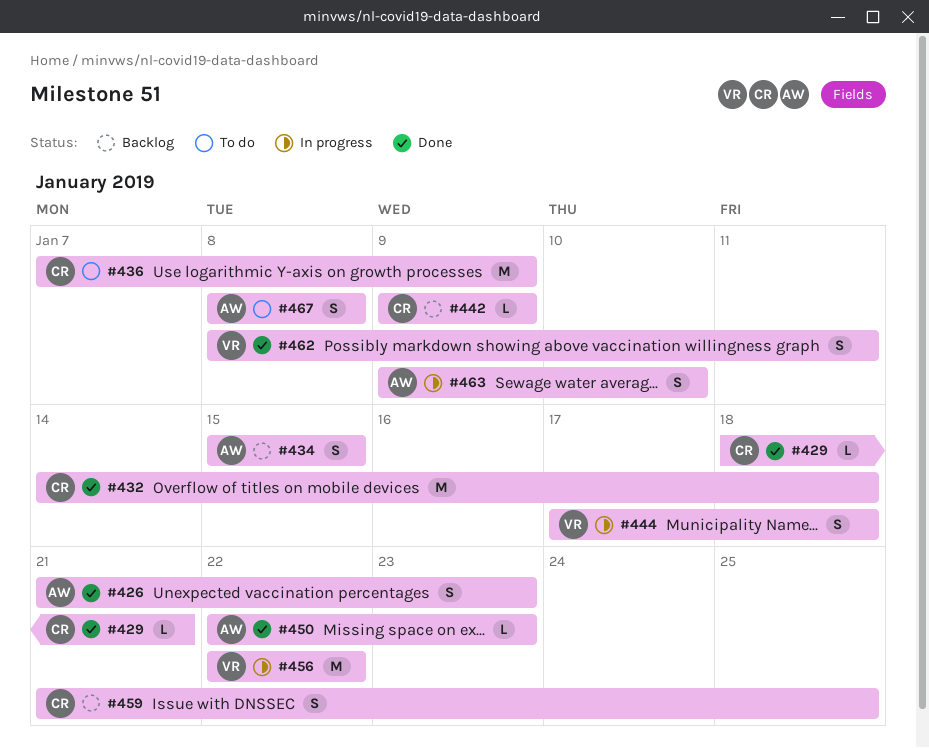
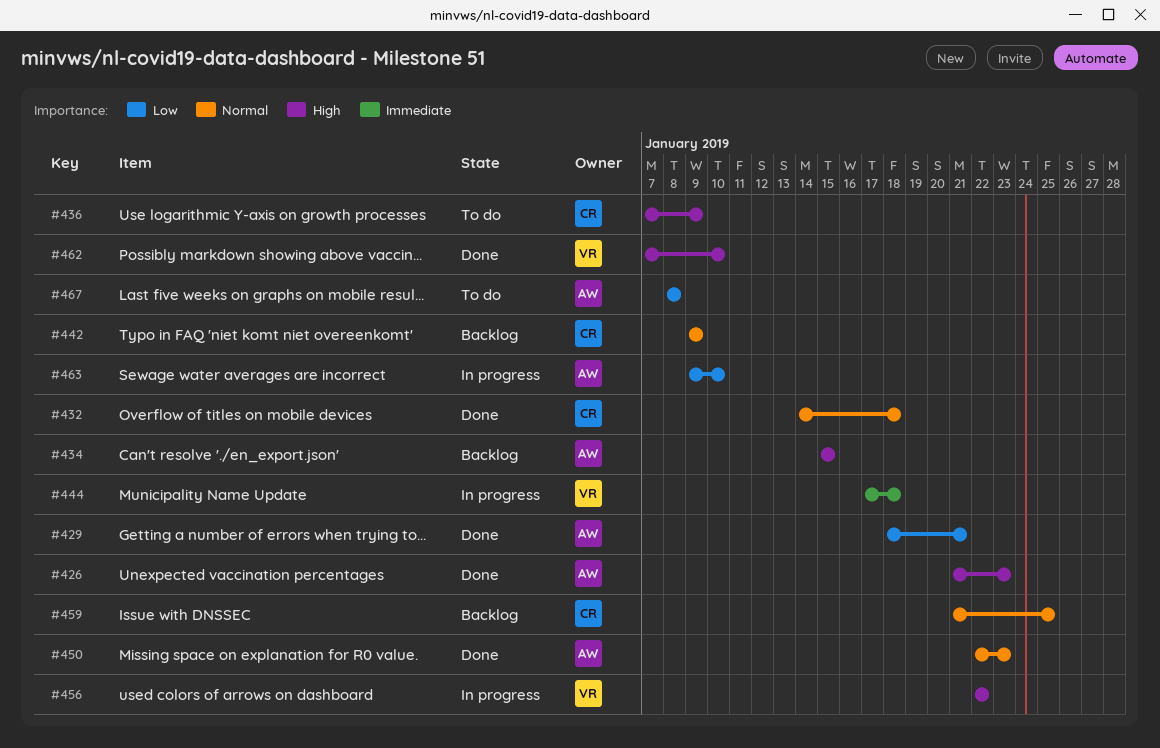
#429, owner: CR -> AW
#462, start: Jan 8 -> Jan 7
#462, due: Jan 11 -> Jan 10

